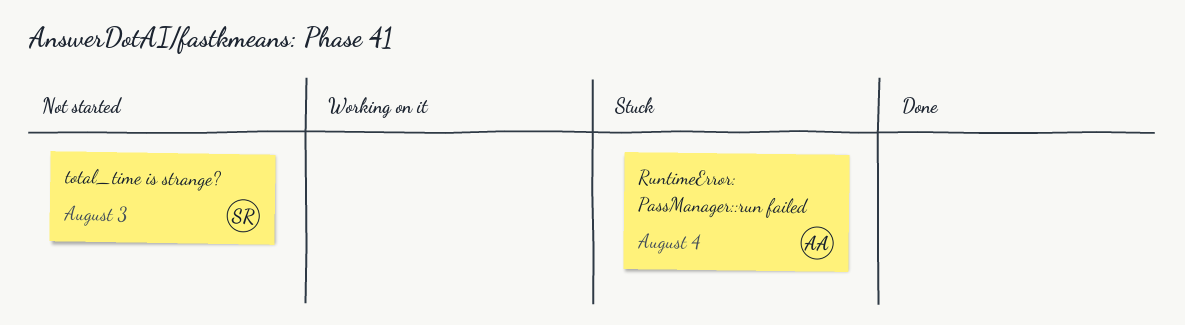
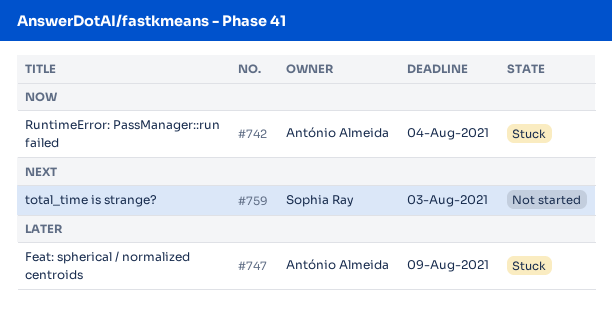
Feat: spherical / normalized centroids: none -> present

